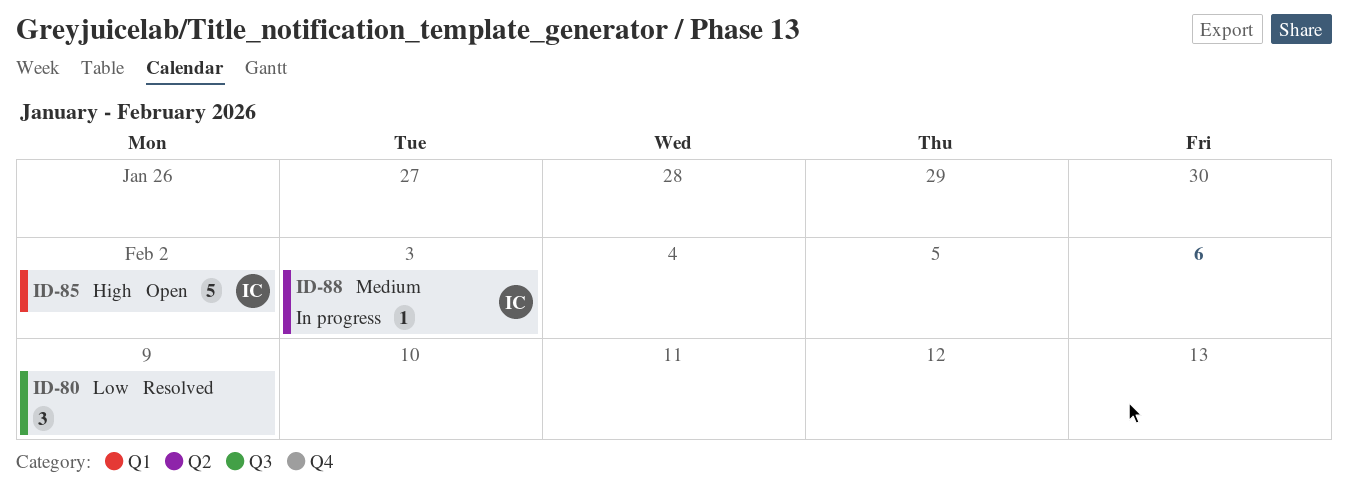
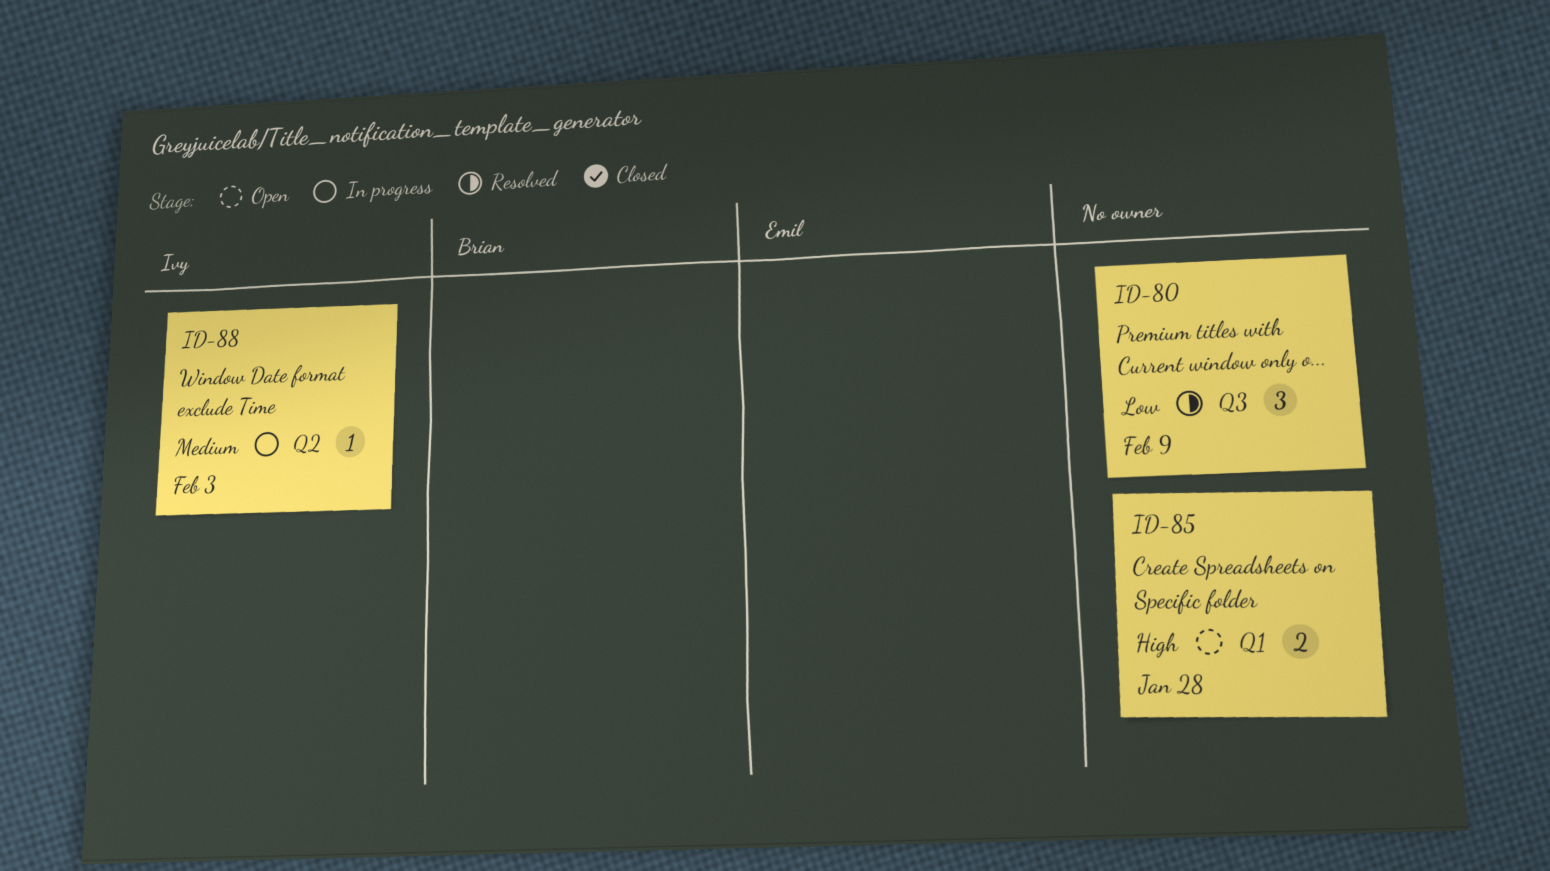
ID-85, owner: Ivy -> none
ID-85, estimate: 5 -> 2
ID-85, due: Feb 2 -> Jan 28

